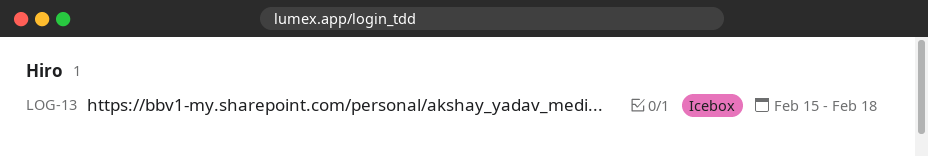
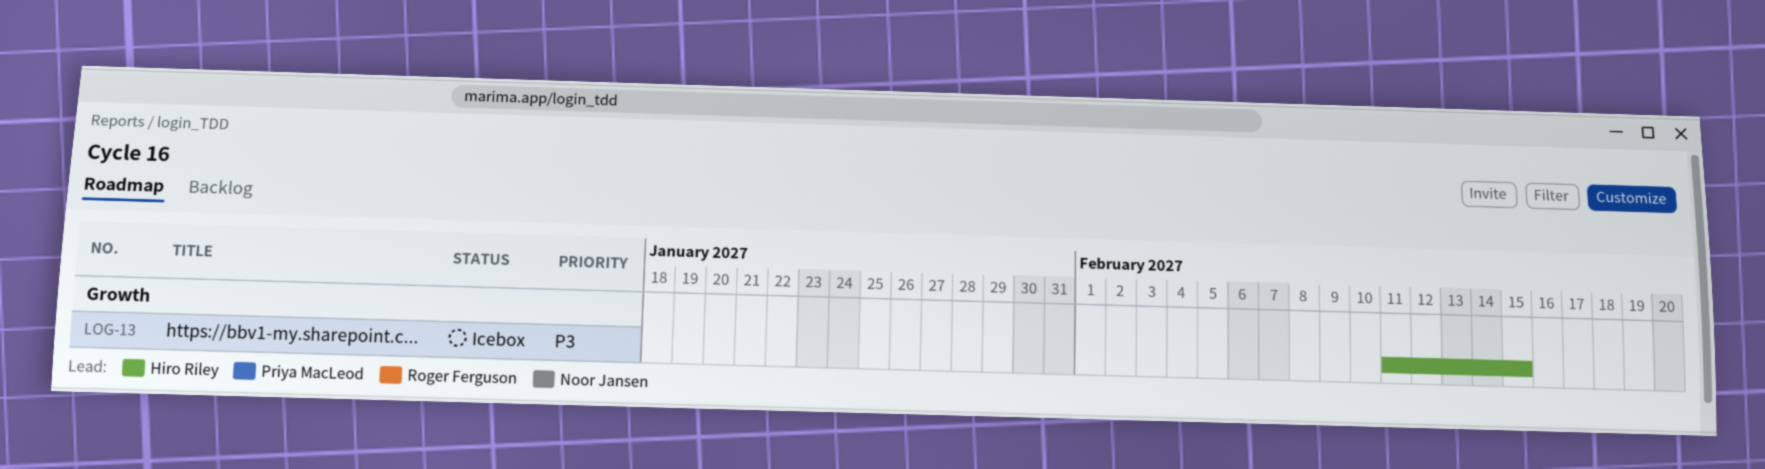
LOG-13, start: Feb 15 -> Feb 11
LOG-13, due: Feb 18 -> Feb 15

